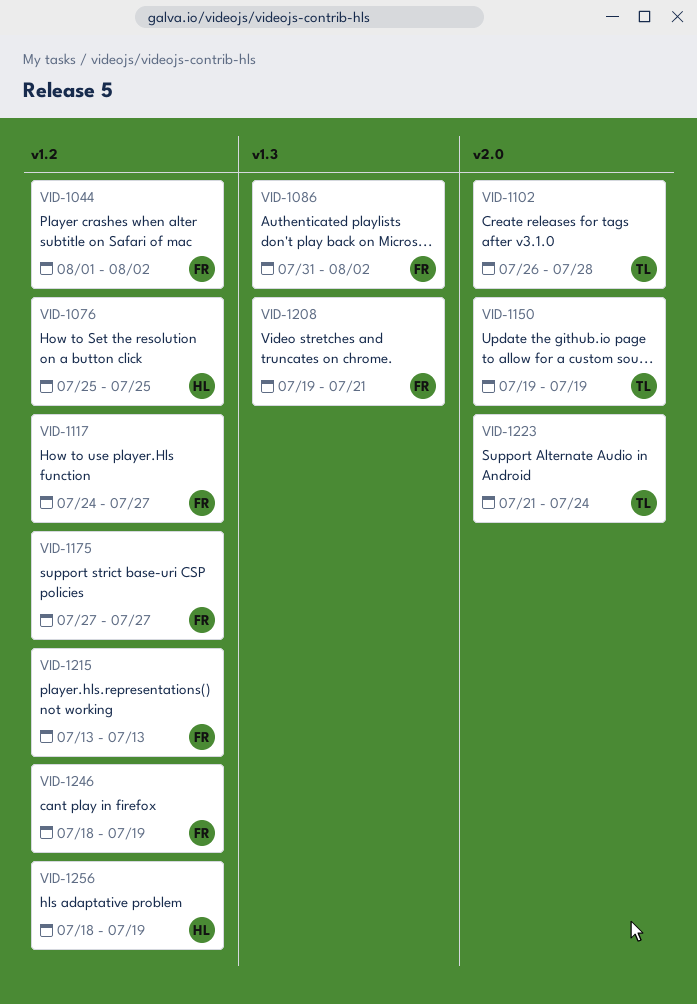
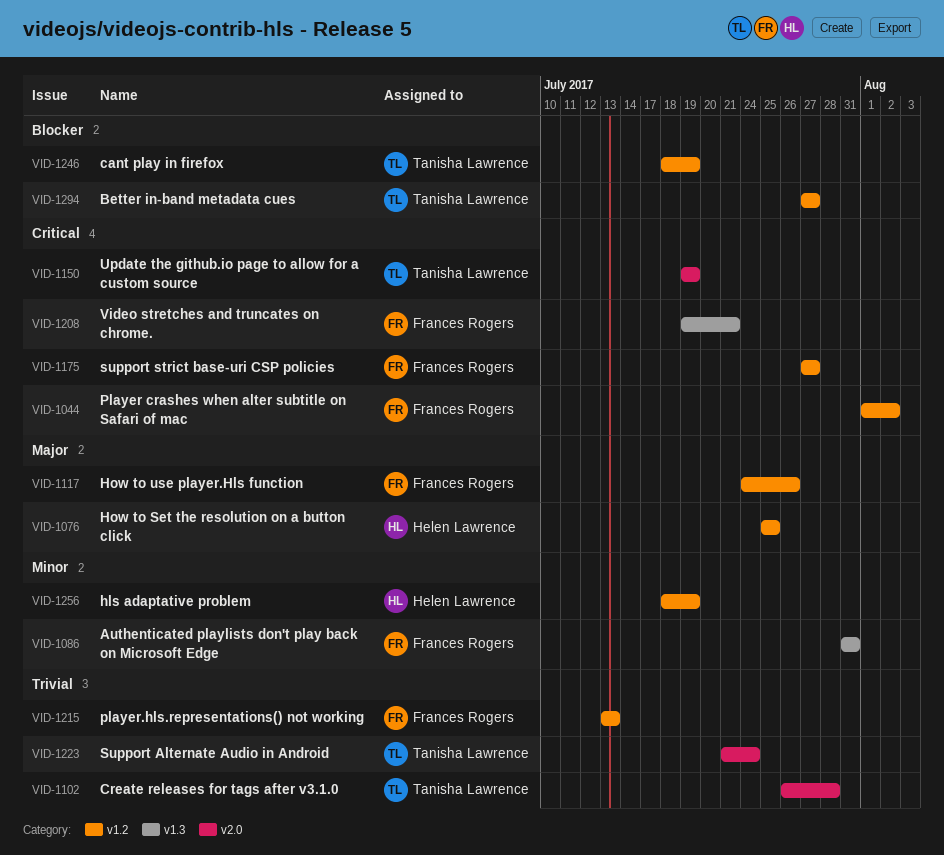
VID-1086, due: Aug 2 -> Jul 31
VID-1117, due: Jul 27 -> Jul 26
VID-1246, owner: Frances Rogers -> Tanisha Lawrence
VID-1294: none -> present

